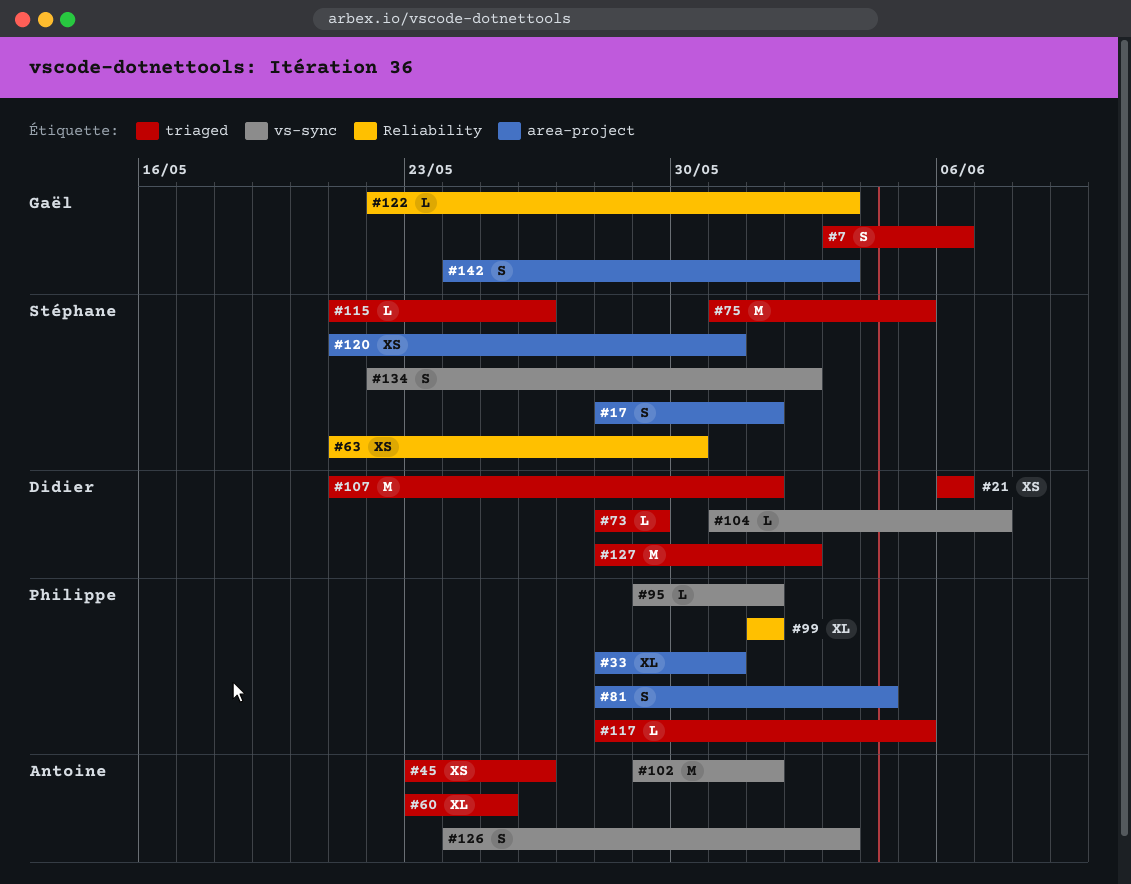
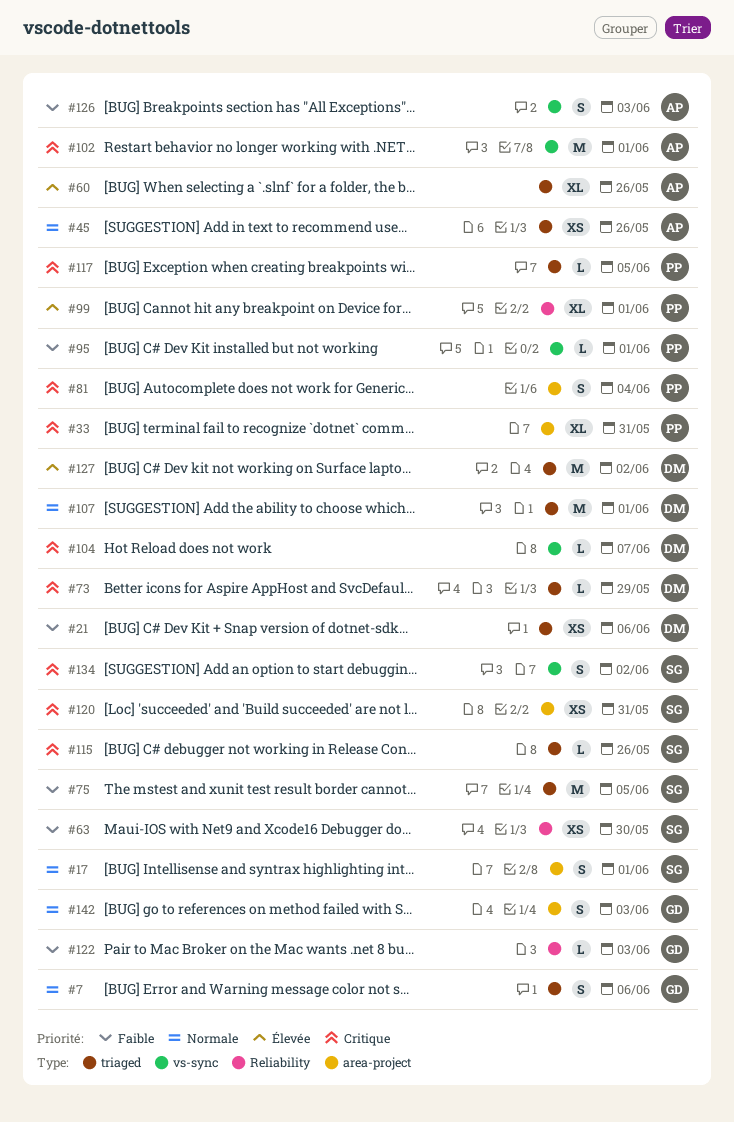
#60, due: May 25 -> May 26

